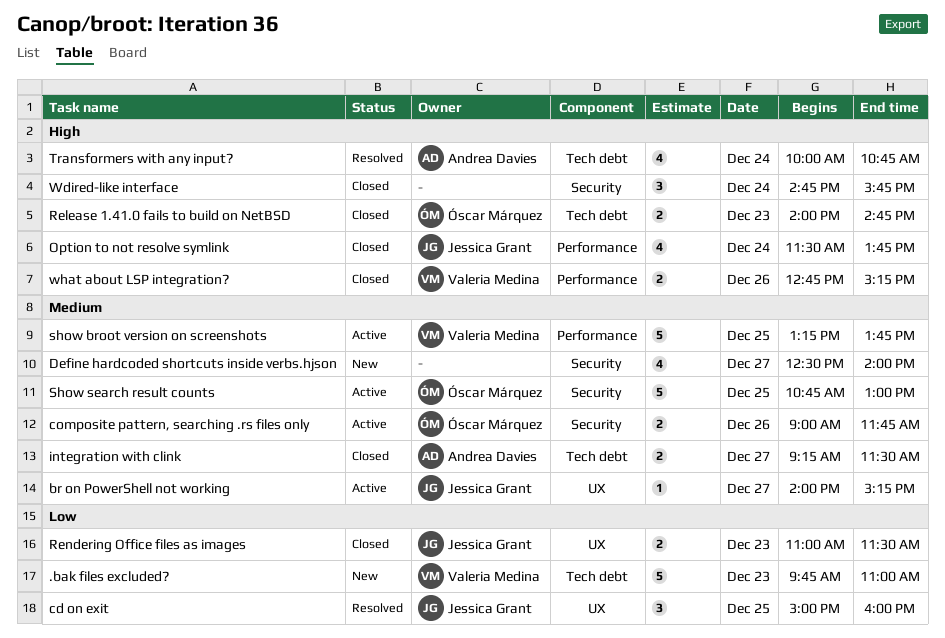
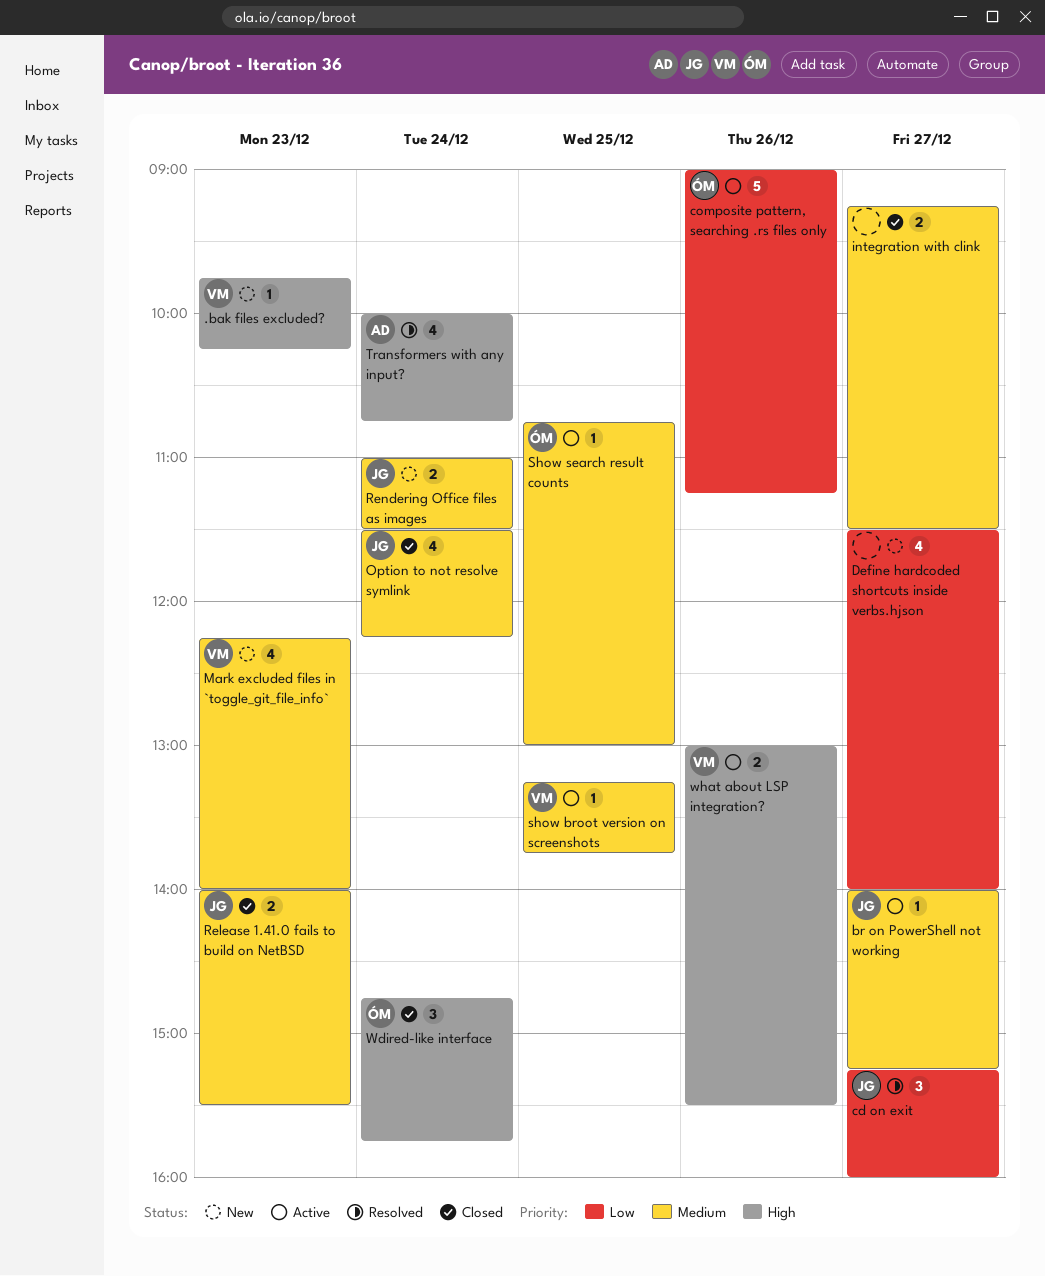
.bak files excluded?, priority: Low -> High
.bak files excluded?, estimate: 5 -> 1
.bak files excluded?, ends: 11:00 -> 10:15
cd on exit, day: Dec 25 -> Dec 27
cd on exit, begins: 15:00 -> 15:15
composite pattern, searching .rs files only, priority: Medium -> Low
composite pattern, searching .rs files only, estimate: 2 -> 5
composite pattern, searching .rs files only, ends: 11:45 -> 11:15
Define hardcoded shortcuts inside verbs.hjson, priority: Medium -> Low
Define hardcoded shortcuts inside verbs.hjson, begins: 12:30 -> 11:30
integration with clink, owner: Andrea Davies -> none
Mark excluded files in `toggle_git_file_info`: none -> present
Option to not resolve symlink, priority: High -> Medium
Option to not resolve symlink, ends: 13:45 -> 12:15
Release 1.41.0 fails to build on NetBSD, owner: Óscar Márquez -> Jessica Grant
Release 1.41.0 fails to build on NetBSD, priority: High -> Medium
Release 1.41.0 fails to build on NetBSD, ends: 14:45 -> 15:30
Rendering Office files as images, status: Closed -> New
Rendering Office files as images, priority: Low -> Medium
Rendering Office files as images, day: Dec 23 -> Dec 24
show broot version on screenshots, estimate: 5 -> 1
Show search result counts, estimate: 5 -> 1
Wdired-like interface, owner: none -> Óscar Márquez
what about LSP integration?, status: Closed -> Active
what about LSP integration?, begins: 12:45 -> 13:00
what about LSP integration?, ends: 15:15 -> 15:30

